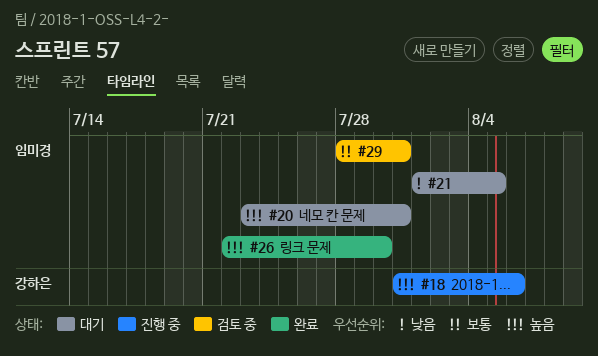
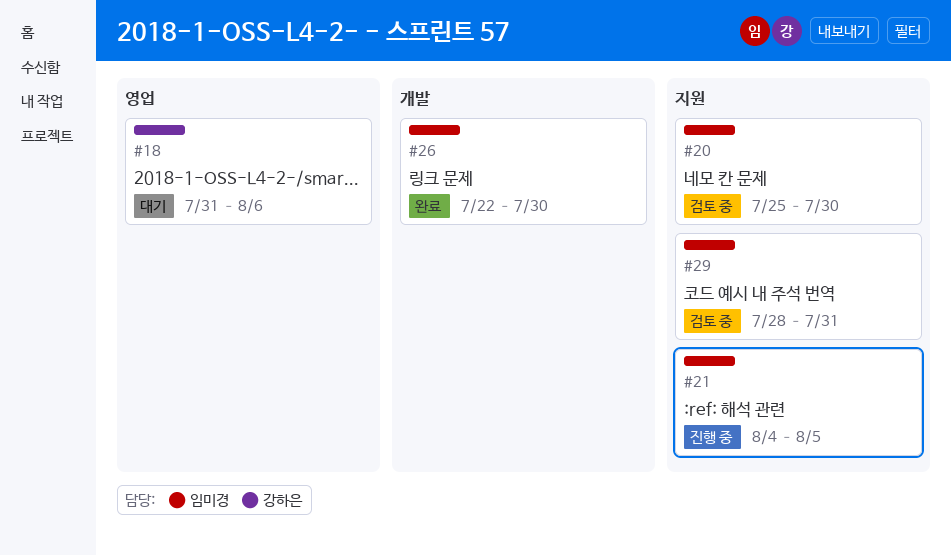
#18, status: 진행 중 -> 대기
#20, status: 대기 -> 검토 중
#20, start: Jul 23 -> Jul 25
#20, due: Jul 31 -> Jul 30
#21, status: 대기 -> 진행 중
#21, start: Aug 1 -> Aug 4

